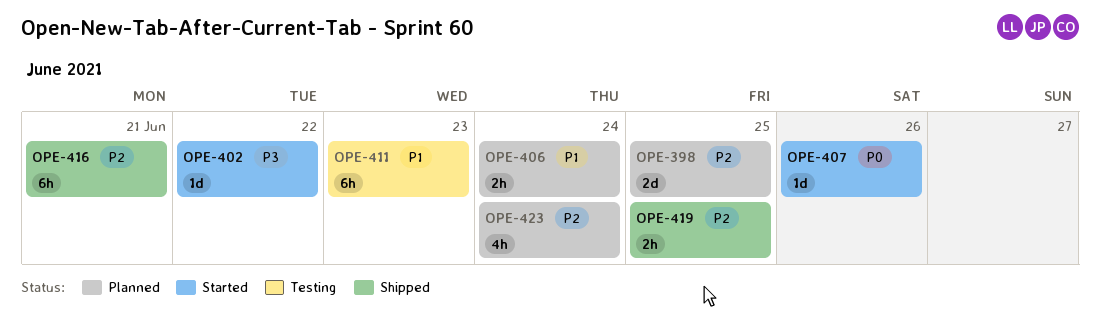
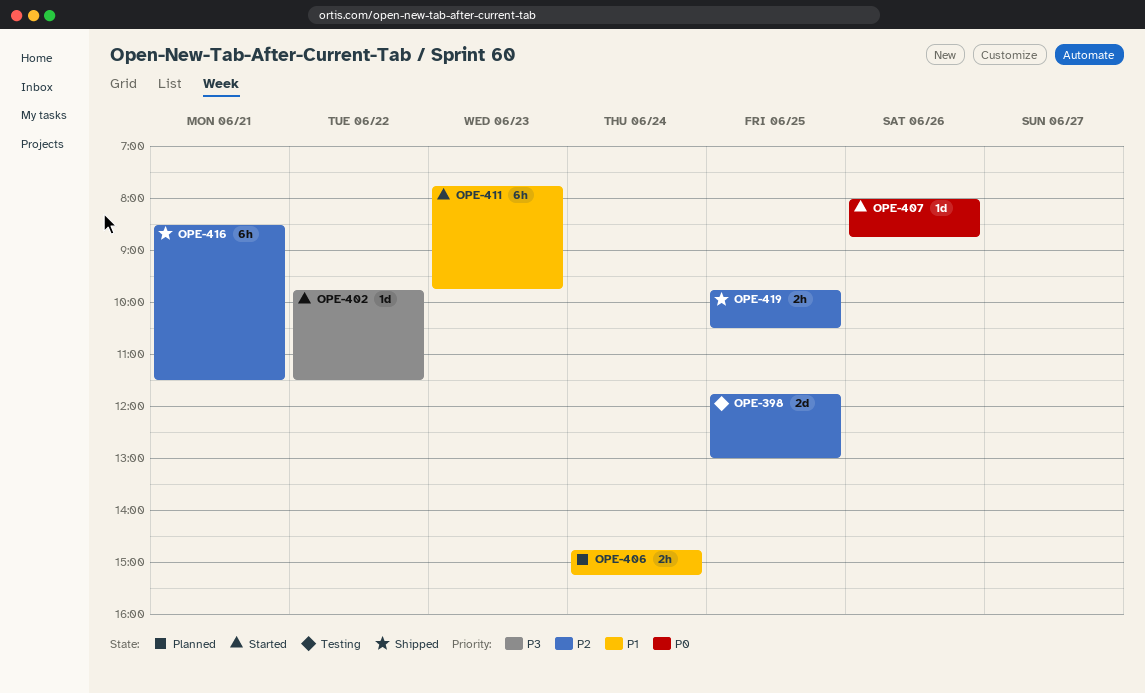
OPE-398, status: Planned -> Testing
OPE-411, status: Testing -> Started
OPE-423: present -> none

